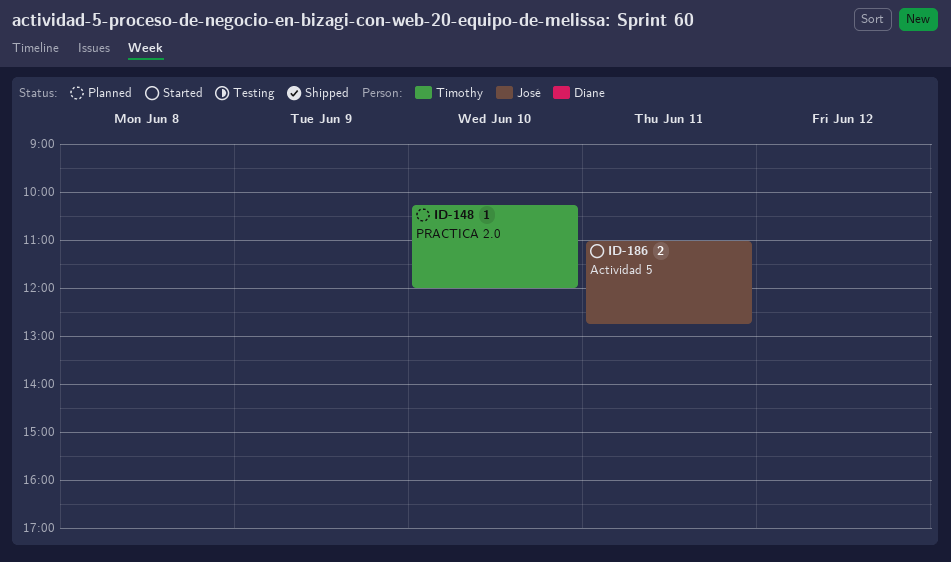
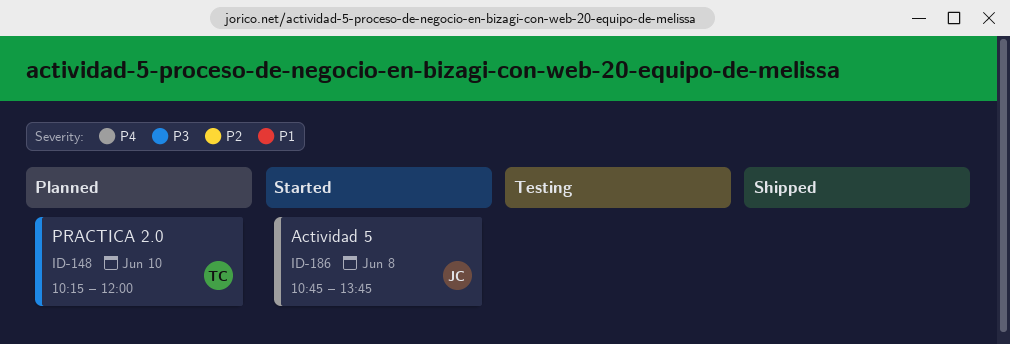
ID-186, day: Jun 11 -> Jun 8
ID-186, begins: 11:00 -> 10:45
ID-186, ends: 12:45 -> 13:45

